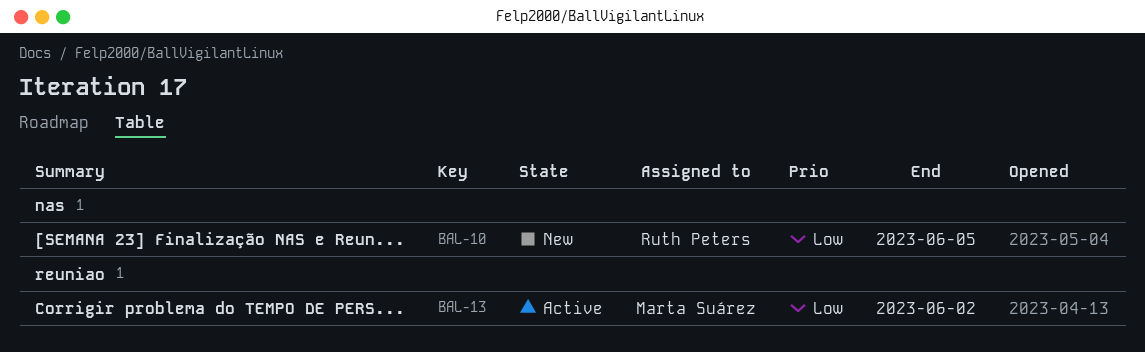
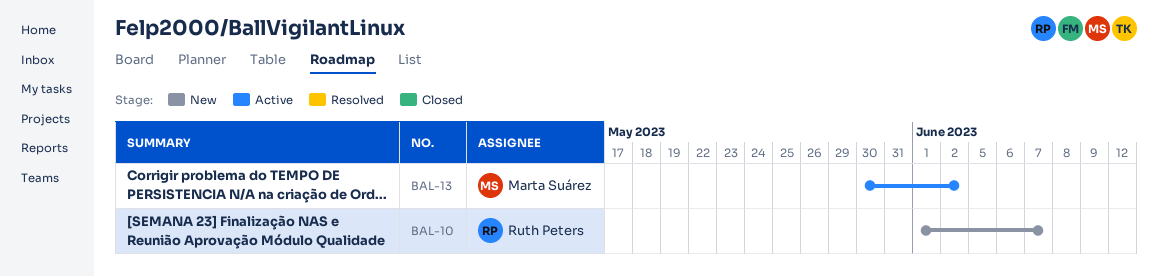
BAL-10, due: Jun 5 -> Jun 7

